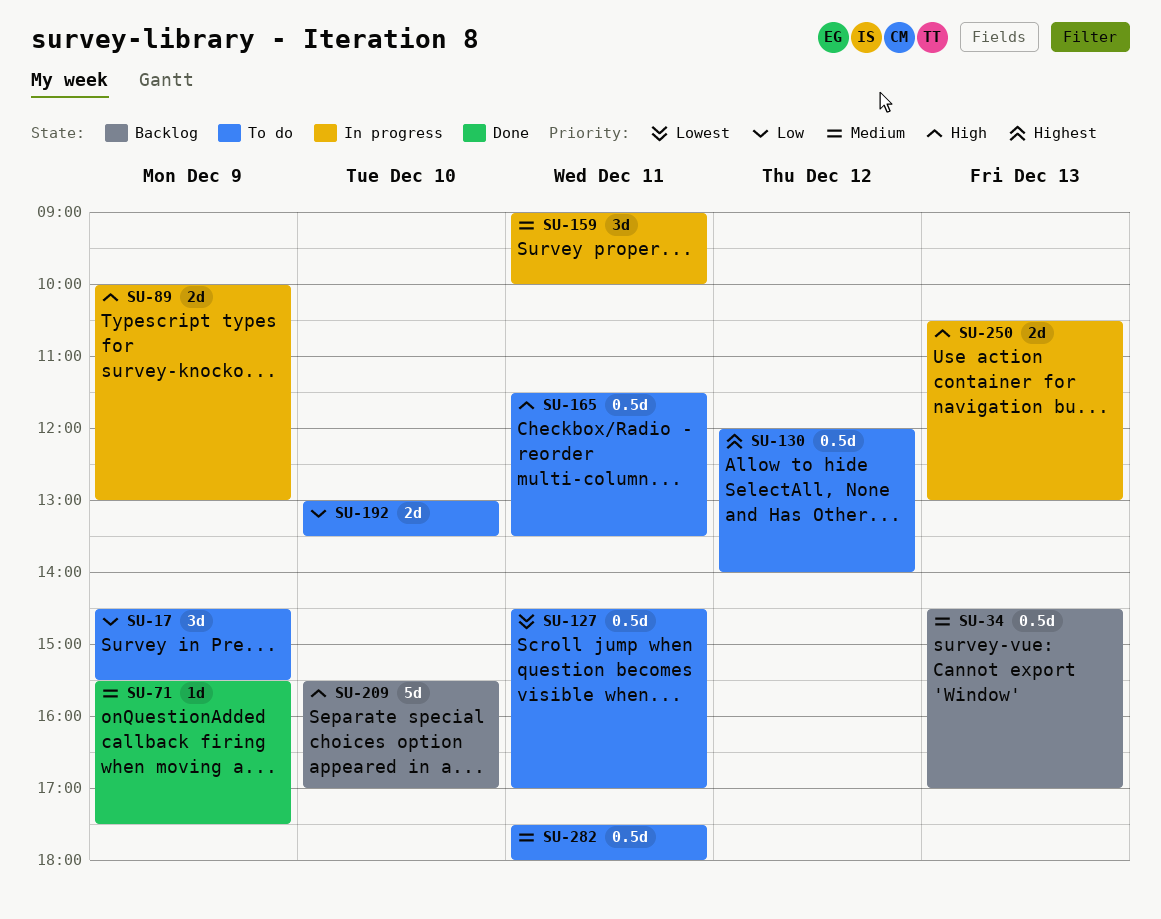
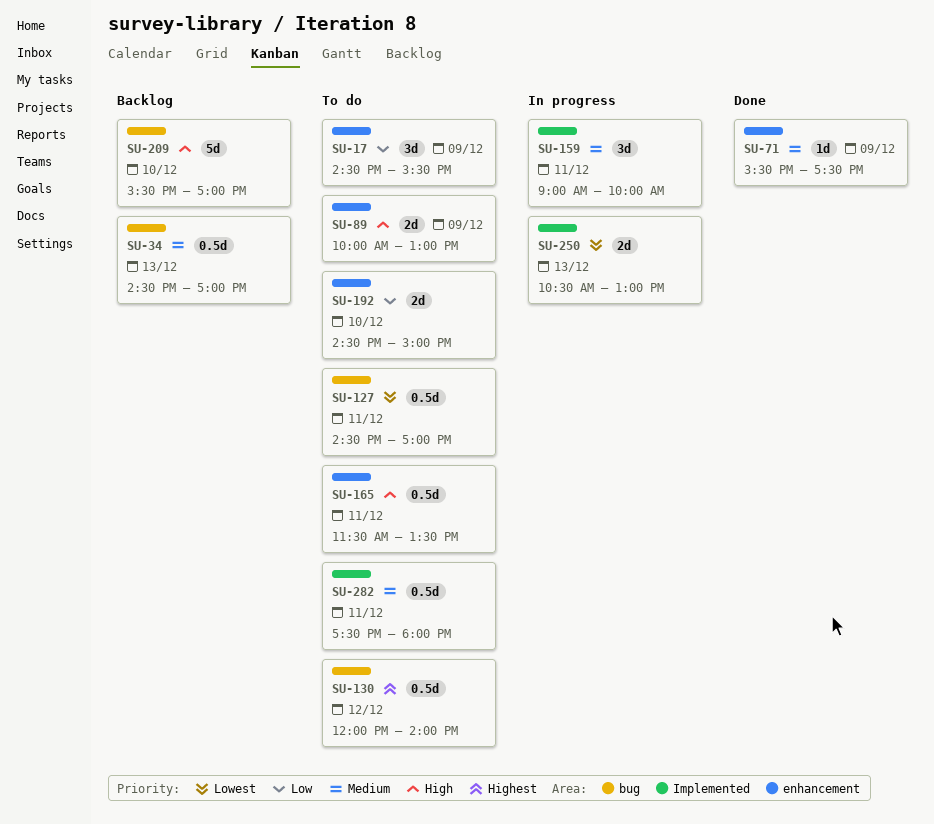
SU-89, status: In progress -> To do
SU-192, begins: 13:00 -> 14:30
SU-192, ends: 13:30 -> 15:00
SU-250, priority: High -> Lowest

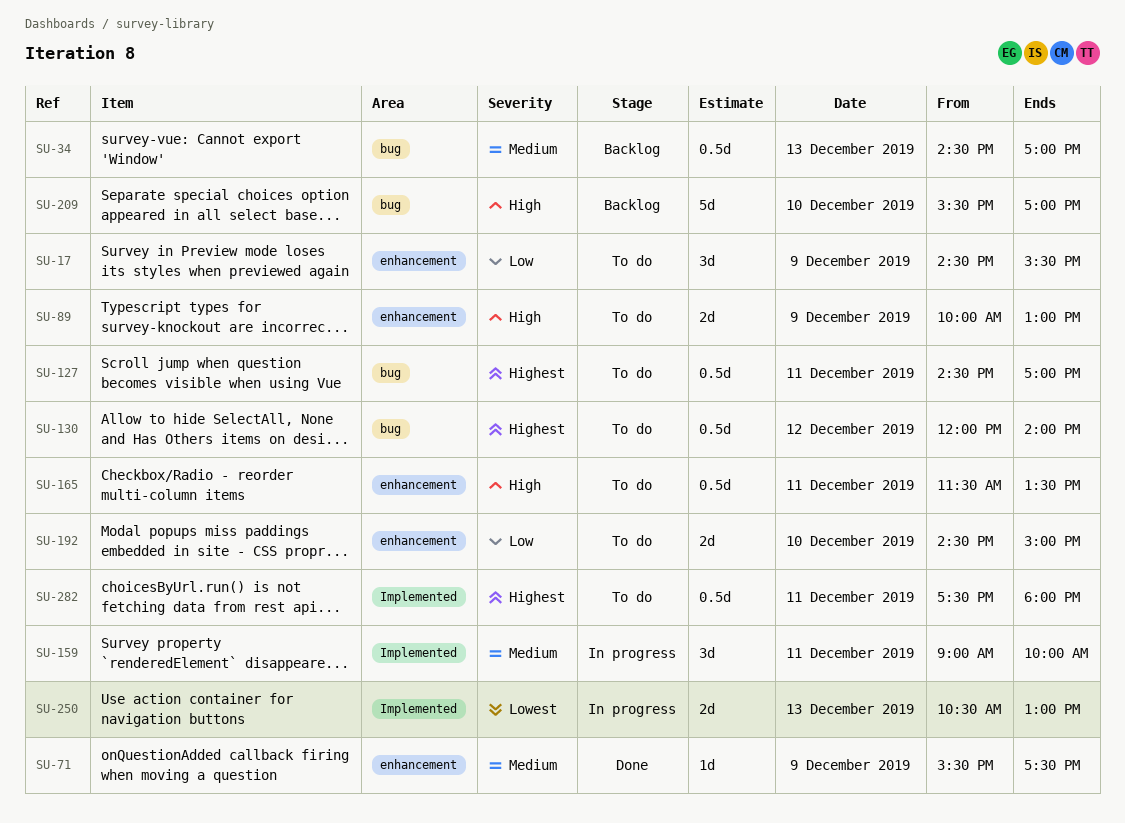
SU-127, priority: Lowest -> Highest
SU-282, priority: Medium -> Highest

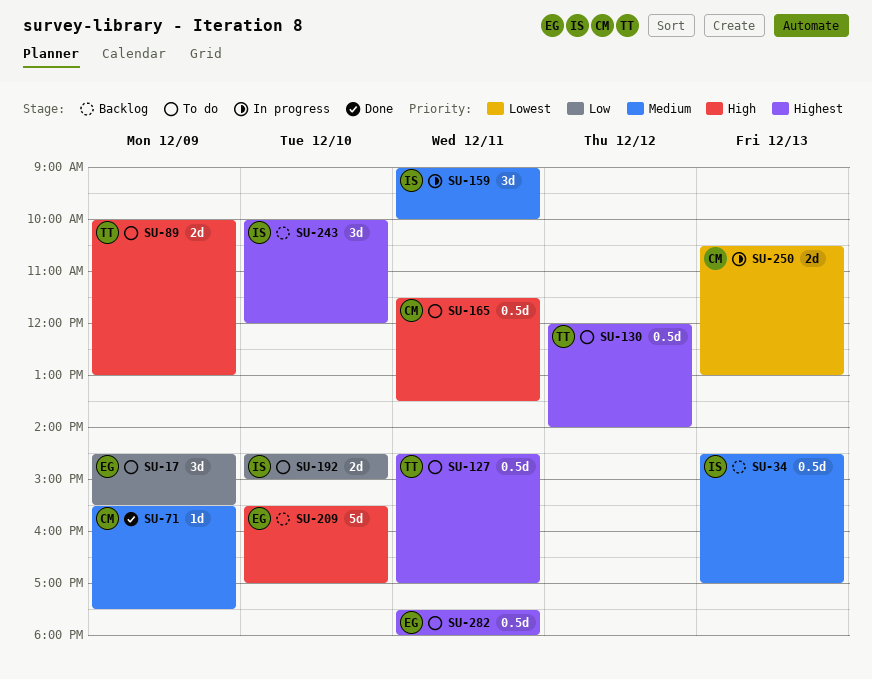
SU-243: none -> present

